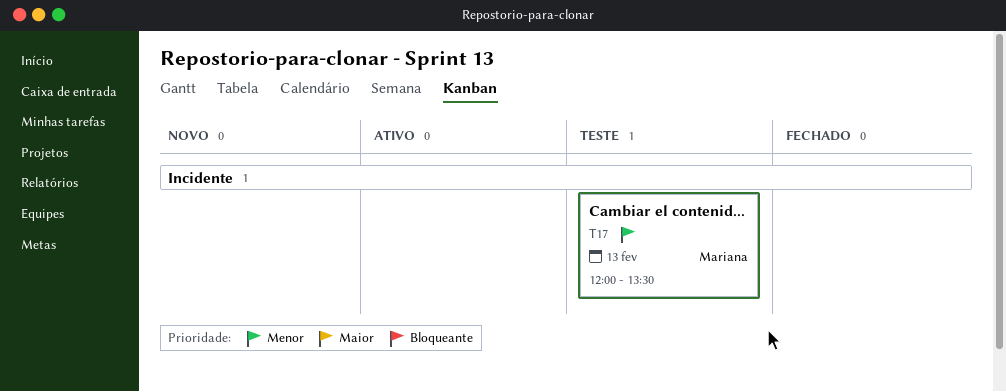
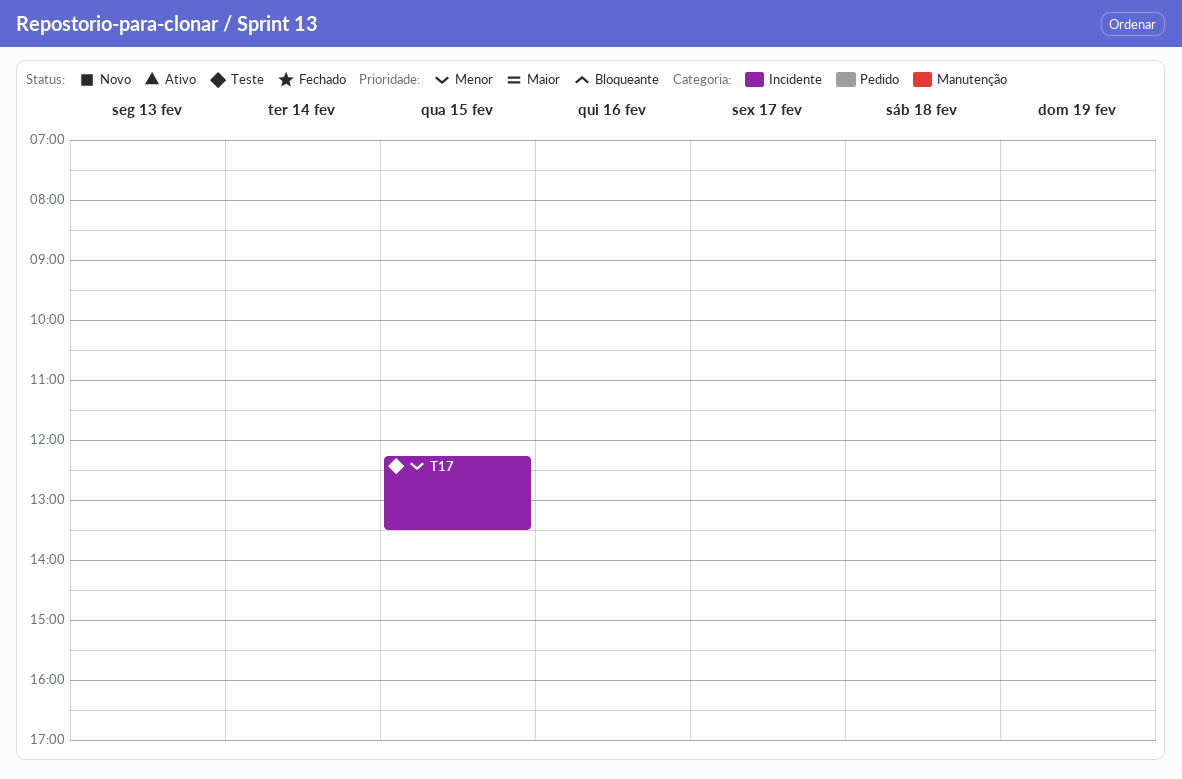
T17, day: Feb 13 -> Feb 15
T17, begins: 12:00 -> 12:15

